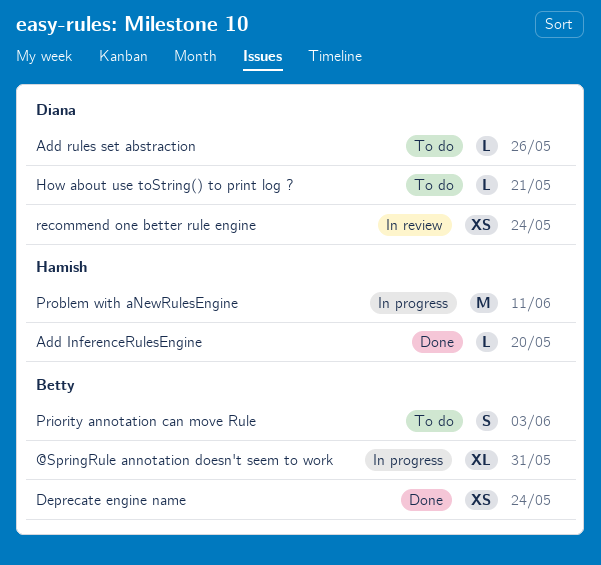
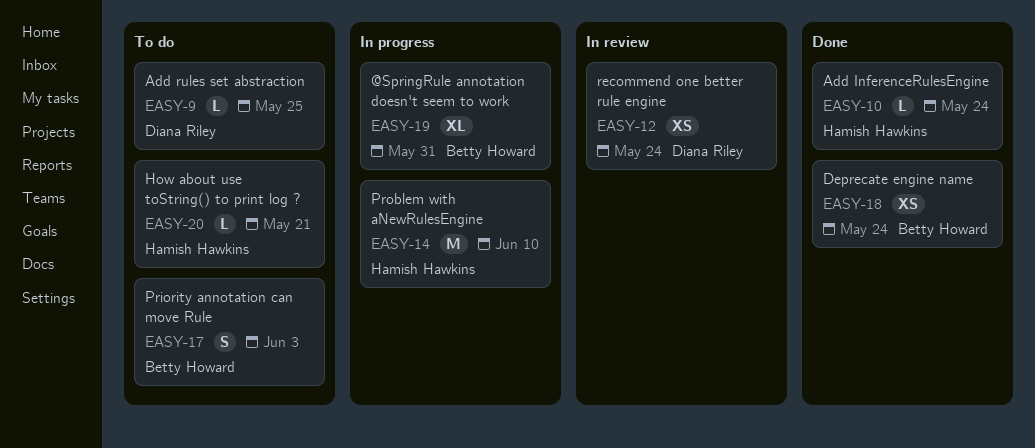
Add InferenceRulesEngine, due: May 20 -> May 24
Add rules set abstraction, due: May 26 -> May 25
How about use toString() to print log ?, owner: Diana Riley -> Hamish Hawkins
Problem with aNewRulesEngine, due: Jun 11 -> Jun 10

